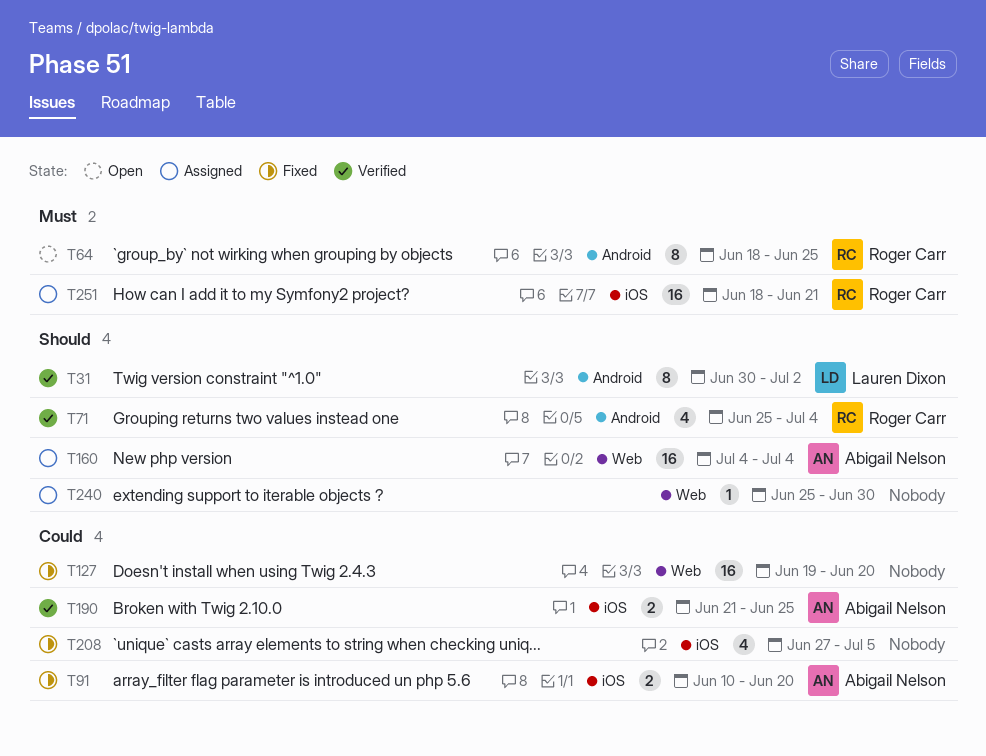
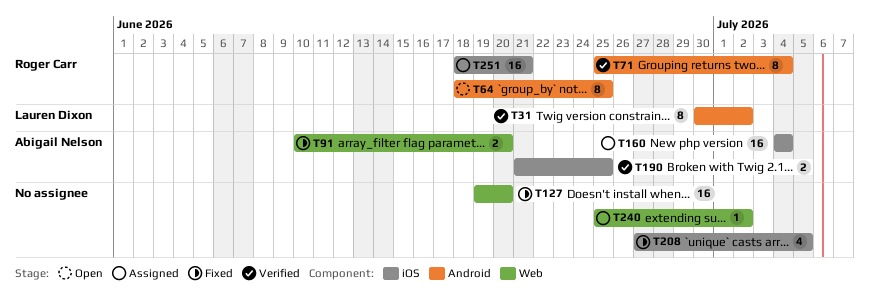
T71, estimate: 4 -> 8
T91, label: iOS -> Web
T160, label: Web -> iOS
T240, due: Jun 30 -> Jul 2

